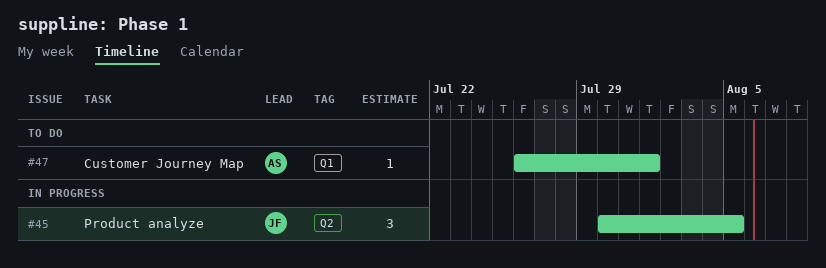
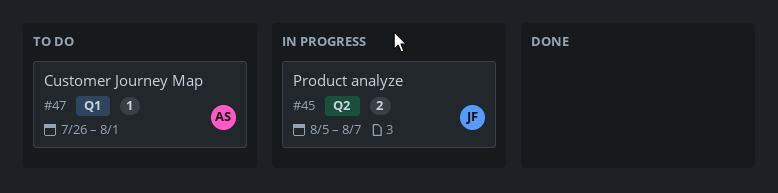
#45, estimate: 3 -> 2
#45, start: Jul 30 -> Aug 5
#45, due: Aug 5 -> Aug 7

